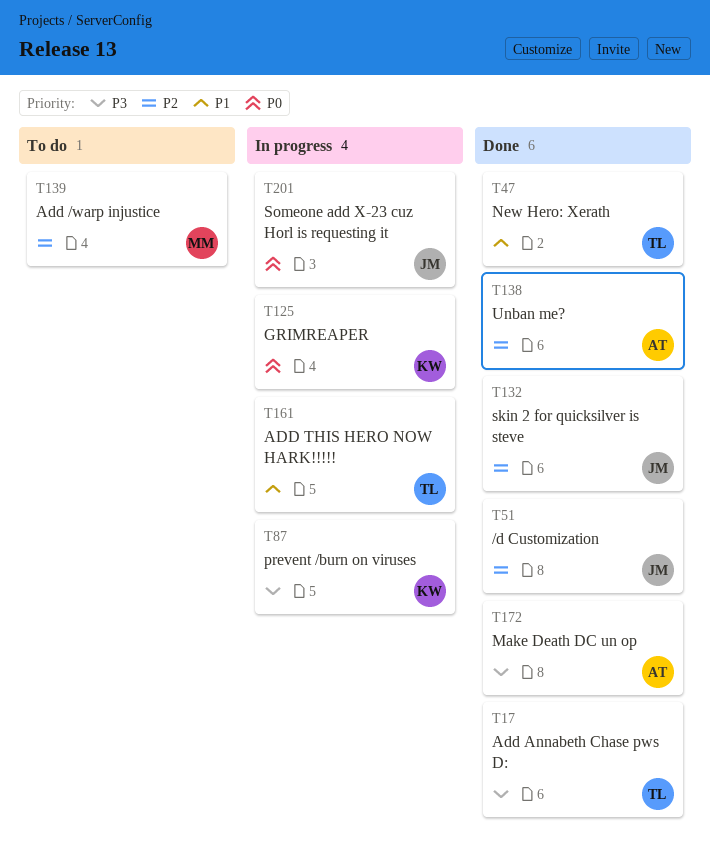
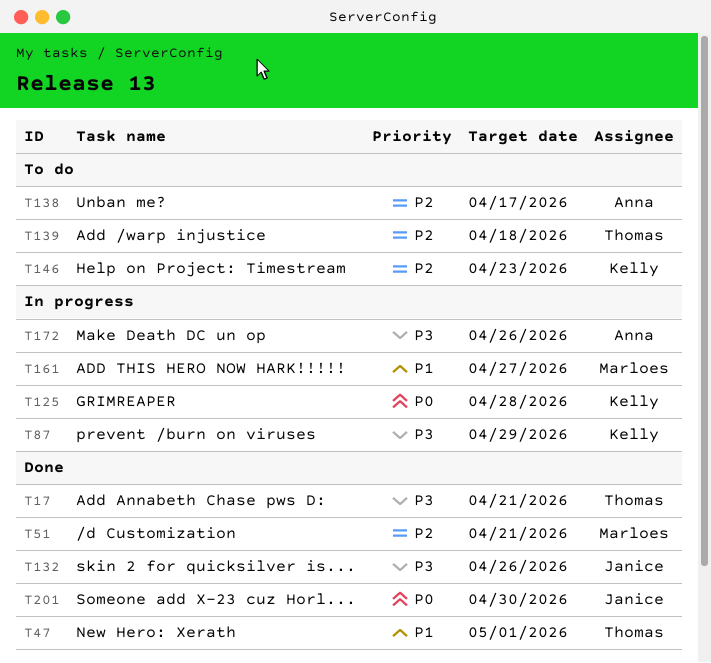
T51, owner: Janice -> Marloes
T132, priority: P2 -> P3
T138, status: Done -> To do
T139, owner: Marloes -> Thomas
T146: none -> present
T161, owner: Thomas -> Marloes
T172, status: Done -> In progress
T201, status: In progress -> Done

